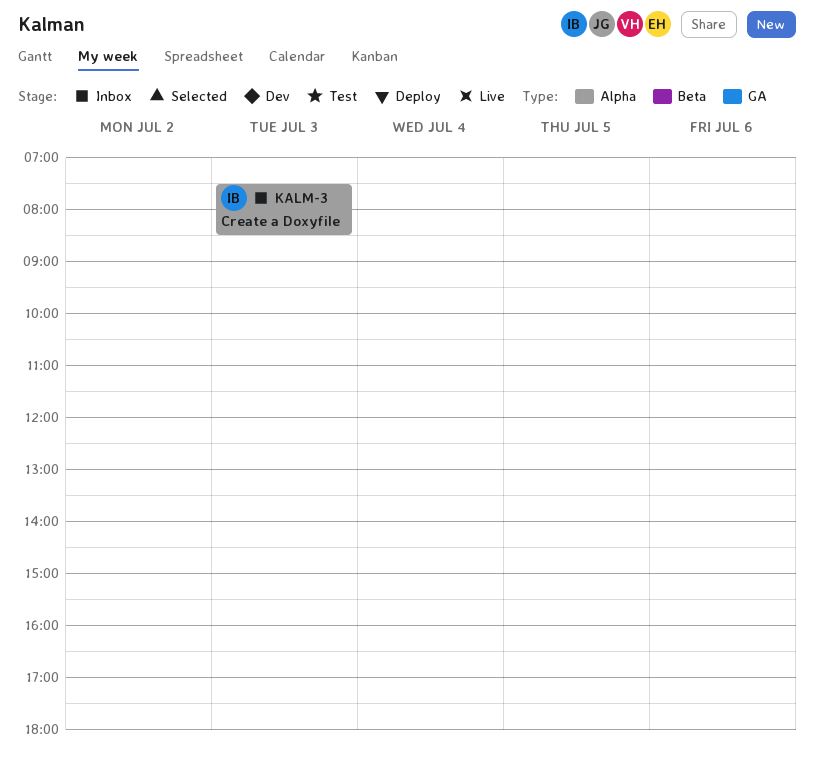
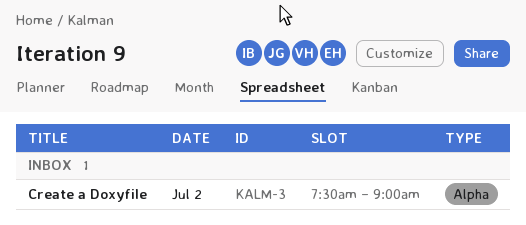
KALM-3, day: Jul 3 -> Jul 2
KALM-3, ends: 08:30 -> 09:00

